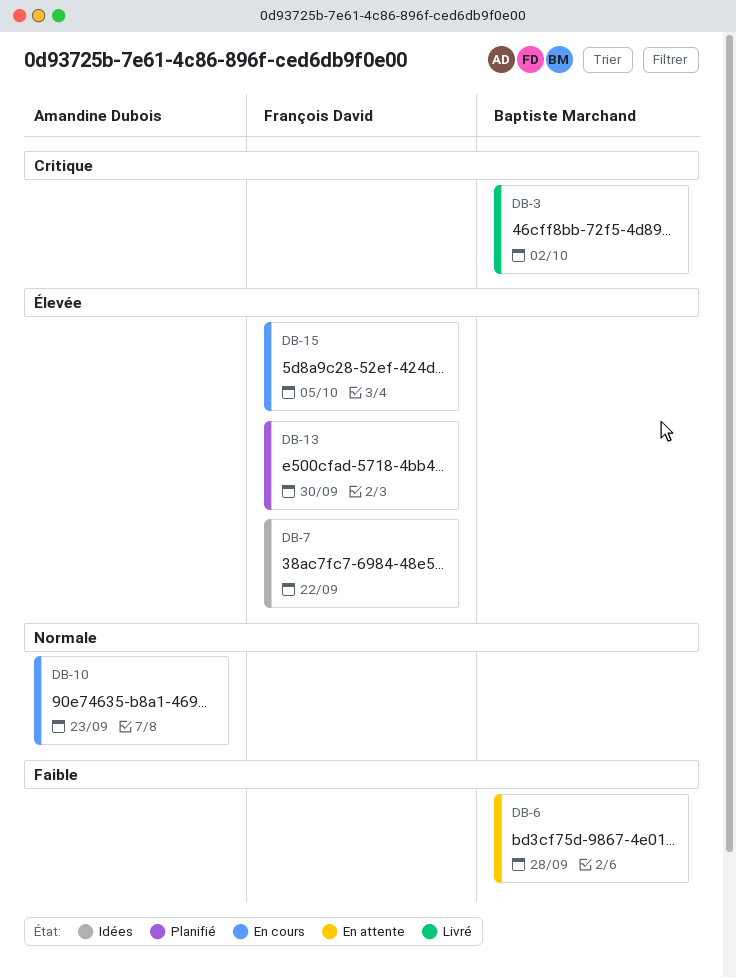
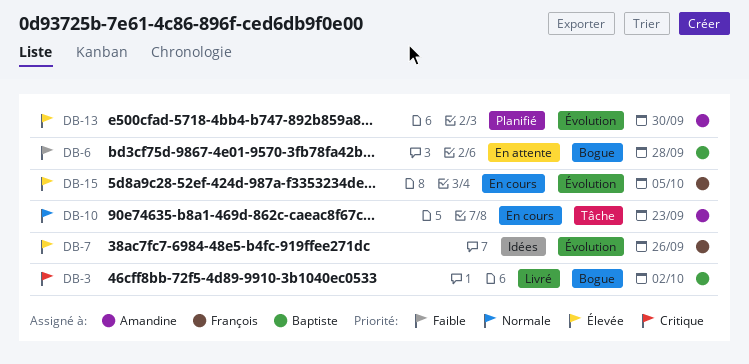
DB-7, due: Sep 22 -> Sep 26
DB-13, owner: François David -> Amandine Dubois

